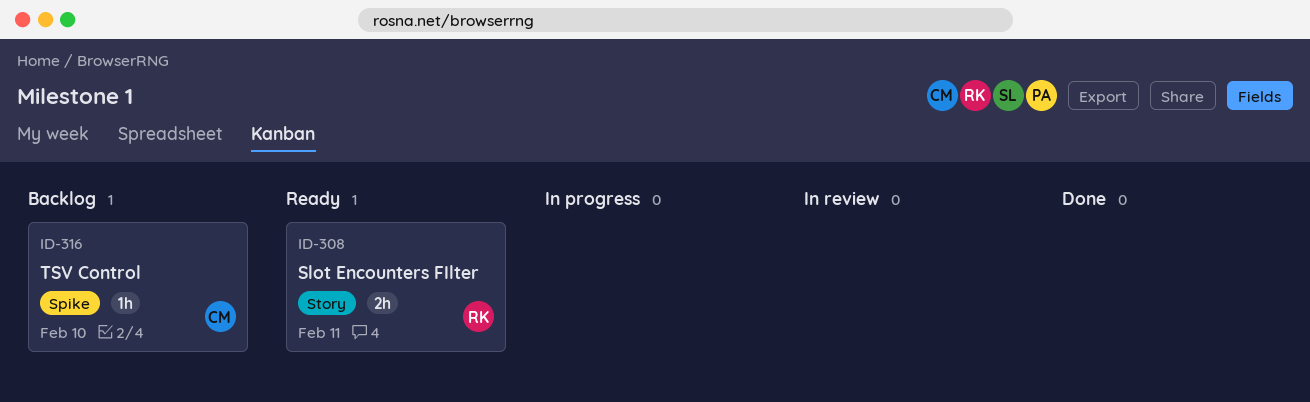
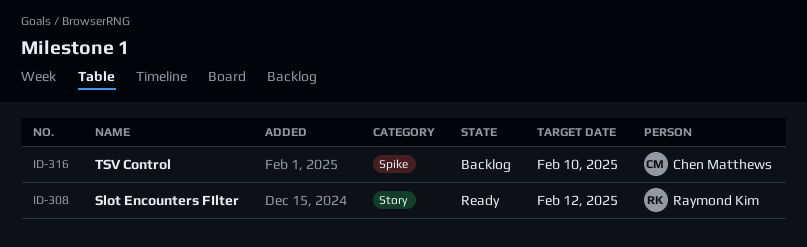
ID-308, due: Feb 11 -> Feb 12

